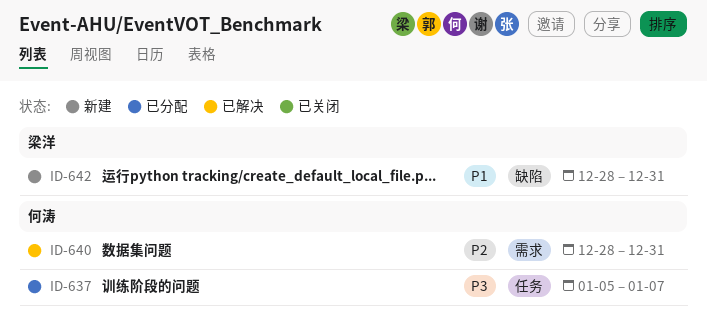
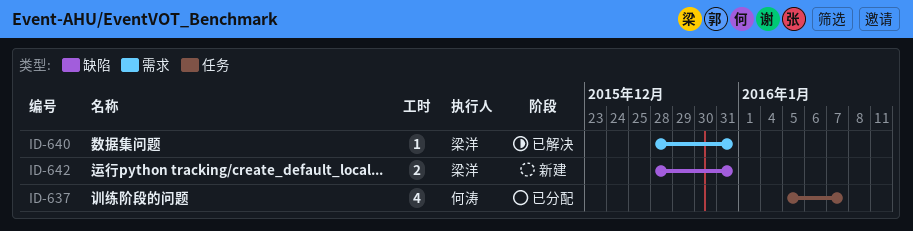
ID-640, owner: 何涛 -> 梁洋

